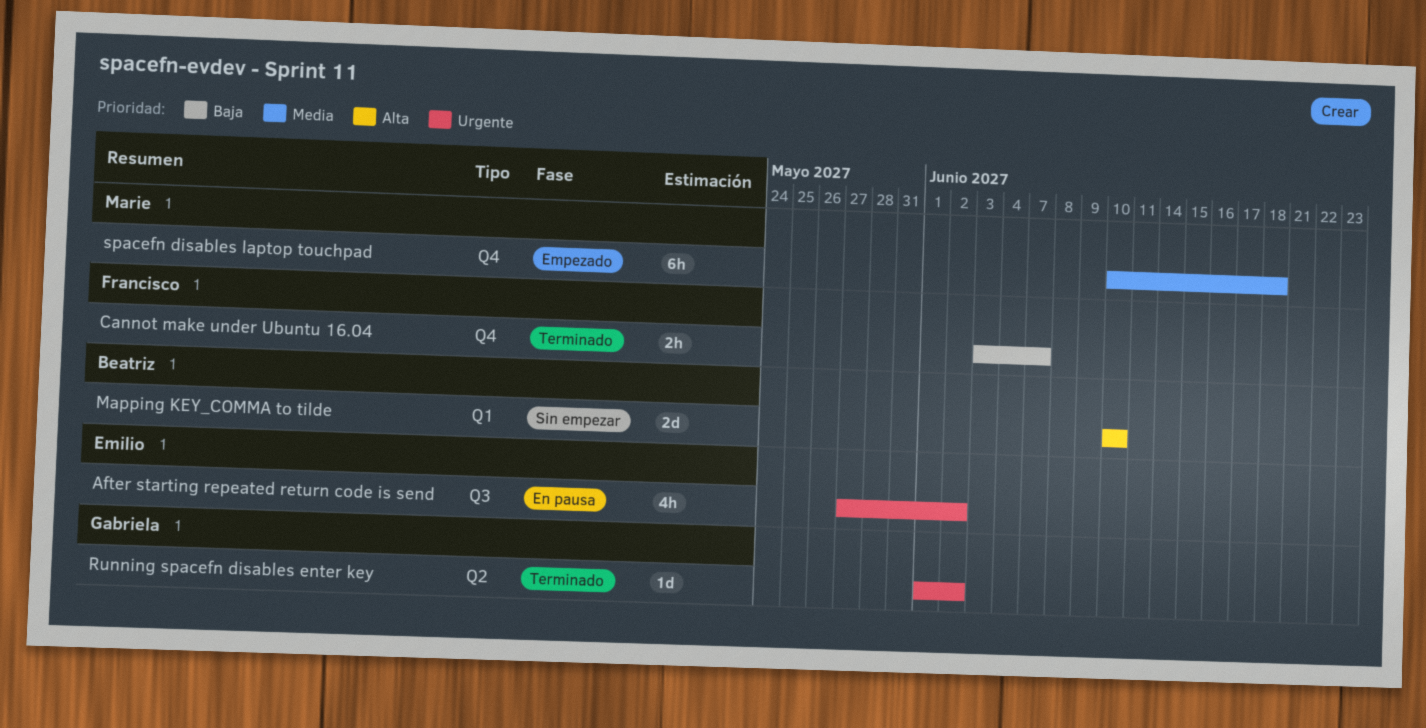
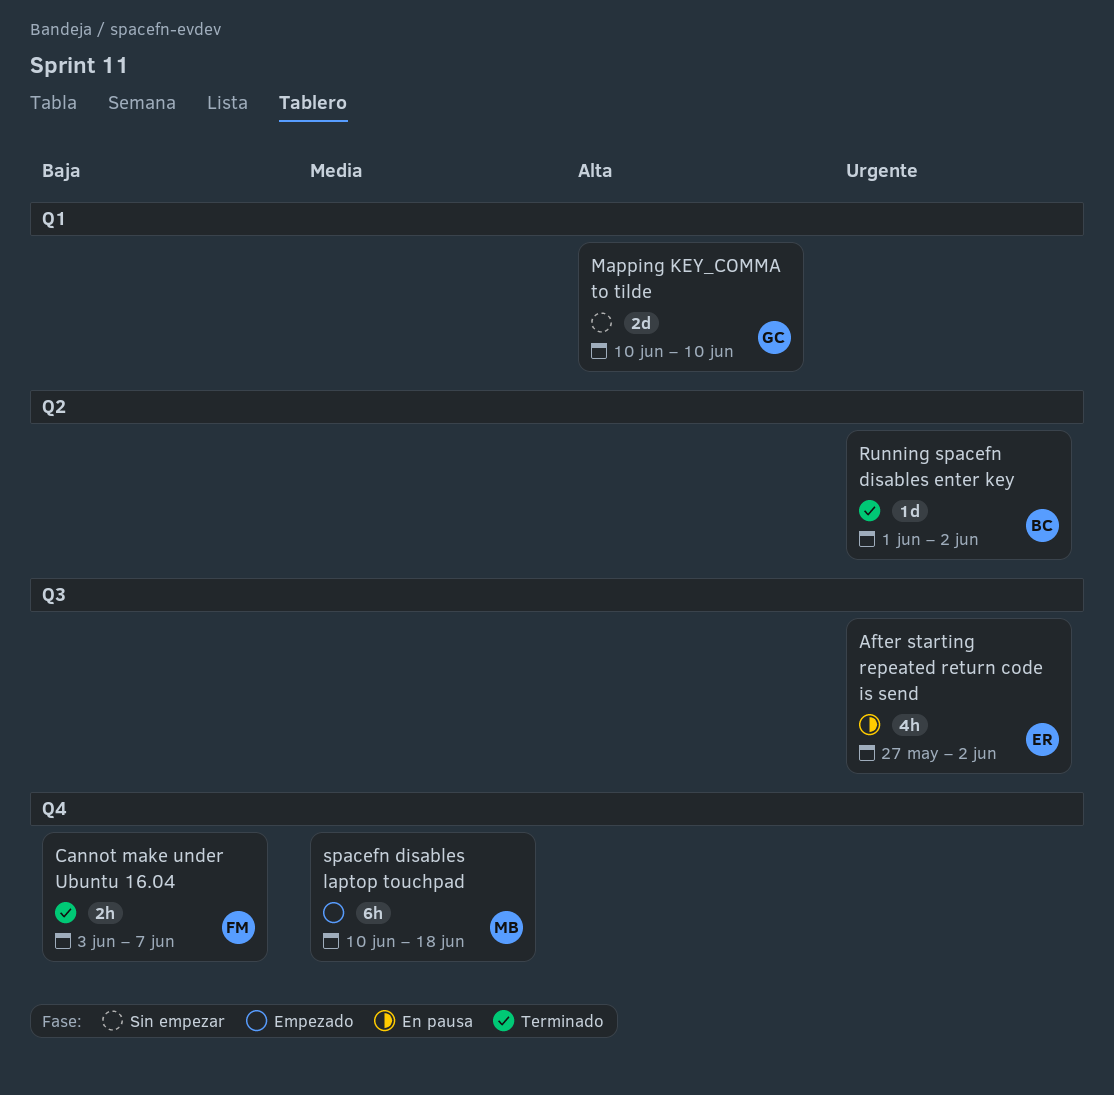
Mapping KEY_COMMA to tilde, owner: Beatriz -> Gabriela
Running spacefn disables enter key, owner: Gabriela -> Beatriz

